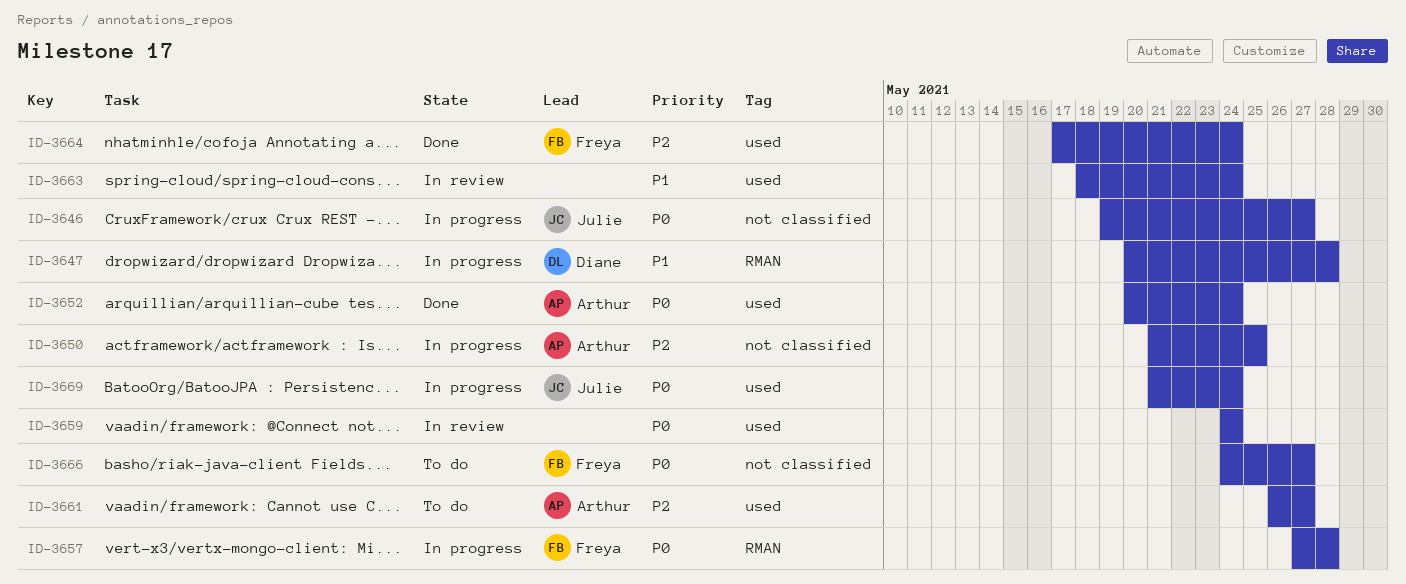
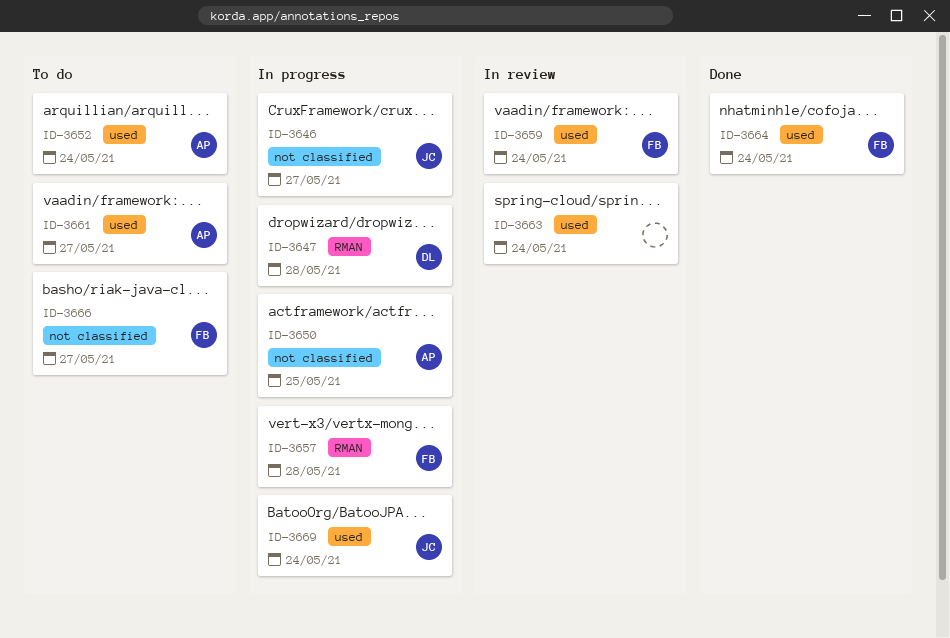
ID-3652, status: Done -> To do
ID-3659, owner: none -> Freya

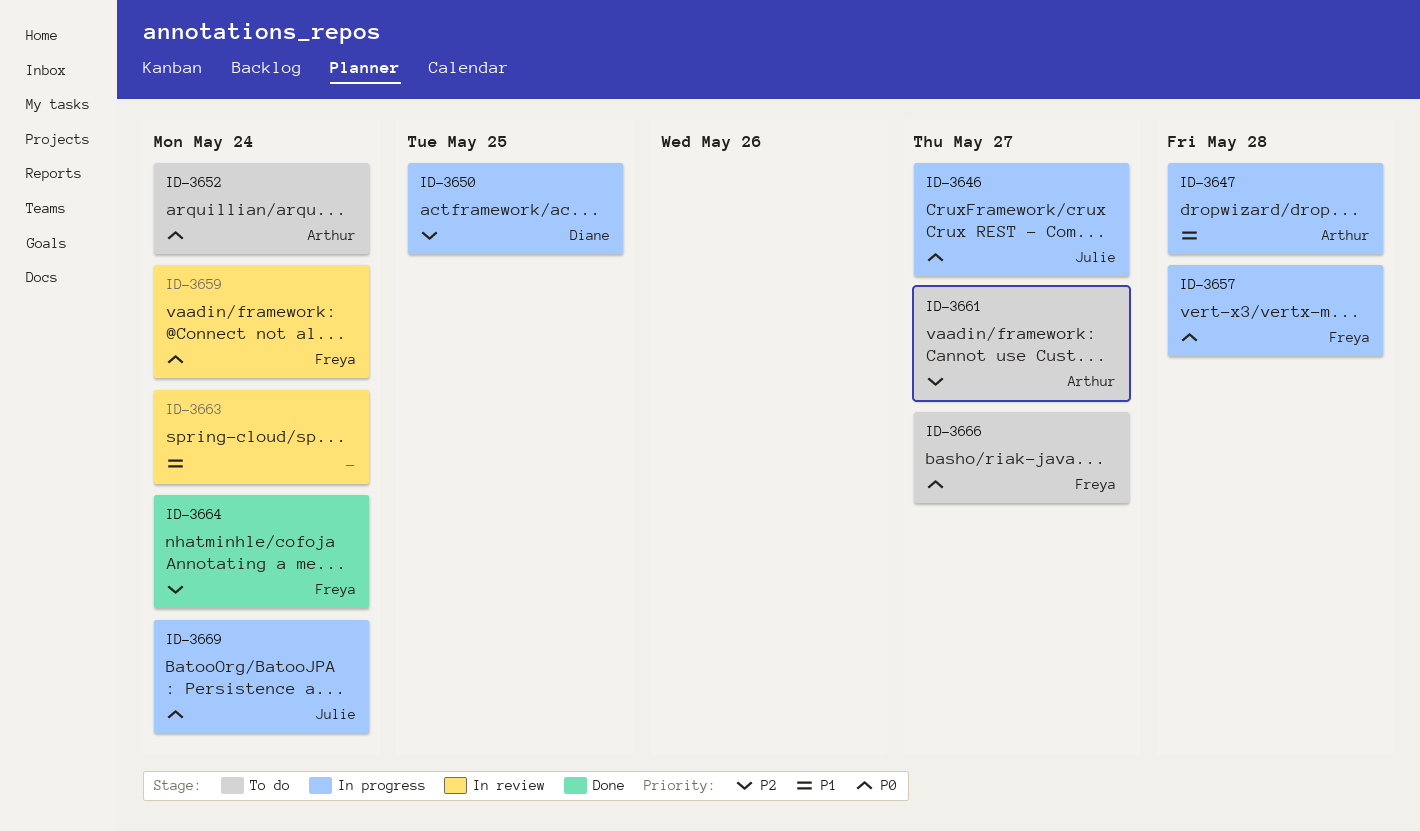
ID-3647, owner: Diane -> Arthur
ID-3650, owner: Arthur -> Diane

